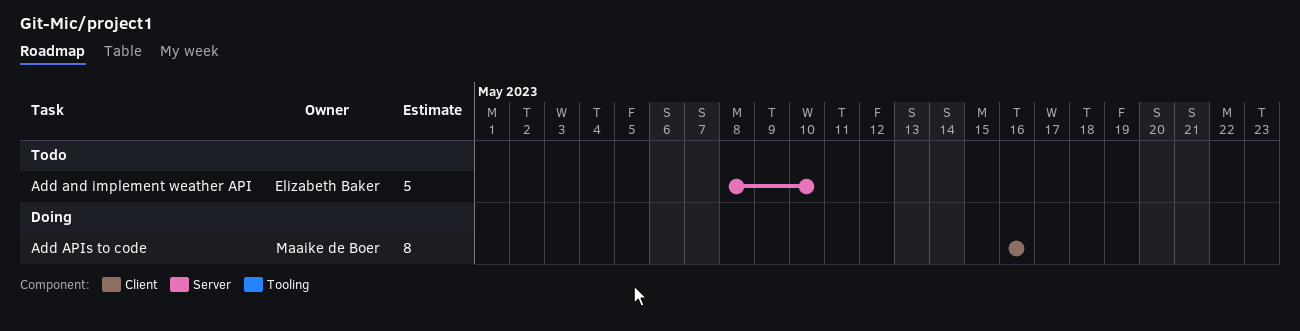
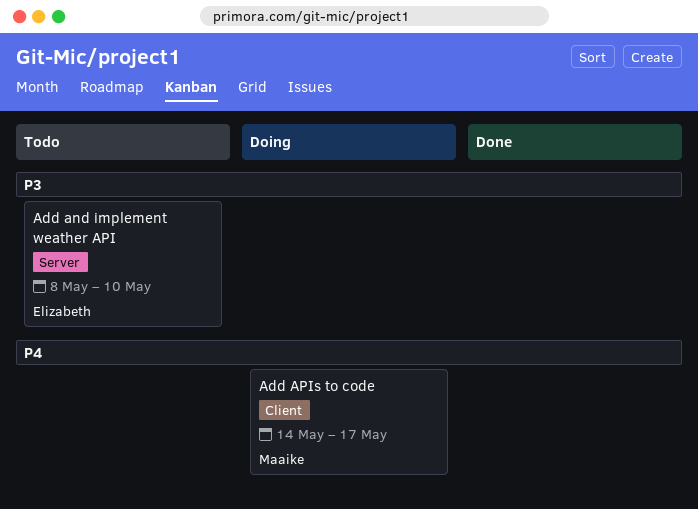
Add APIs to code, start: May 16 -> May 14
Add APIs to code, due: May 16 -> May 17

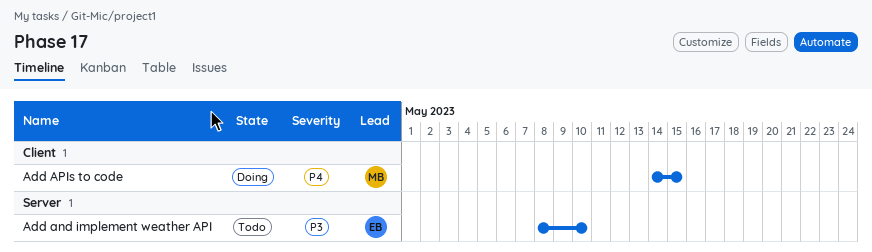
Add APIs to code, due: May 17 -> May 15

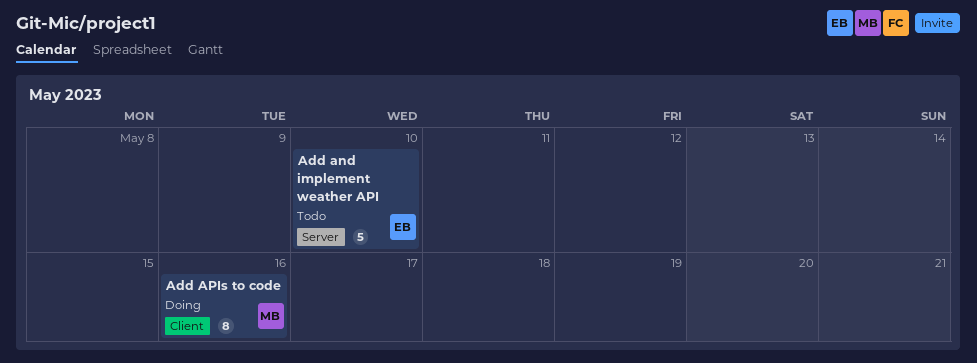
Add APIs to code, due: May 15 -> May 16

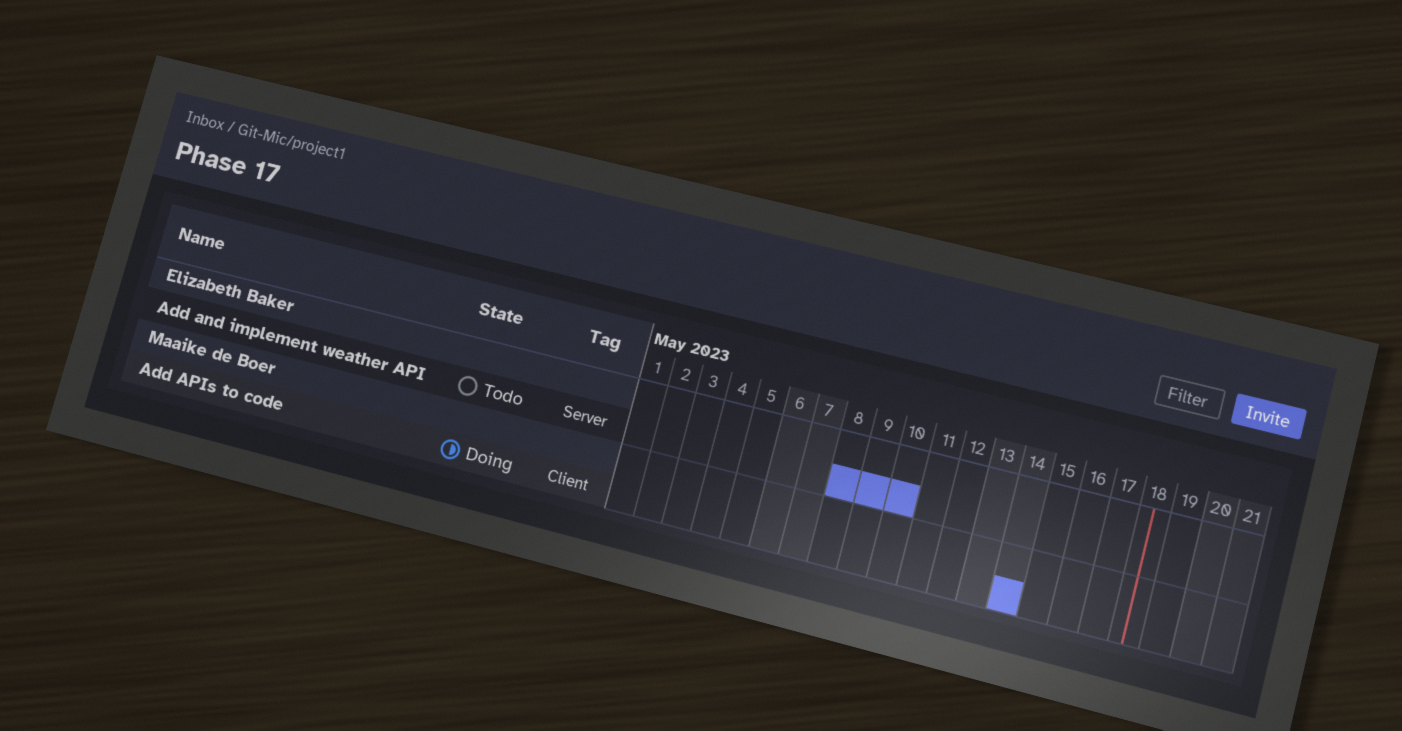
Add APIs to code, due: May 16 -> May 14

